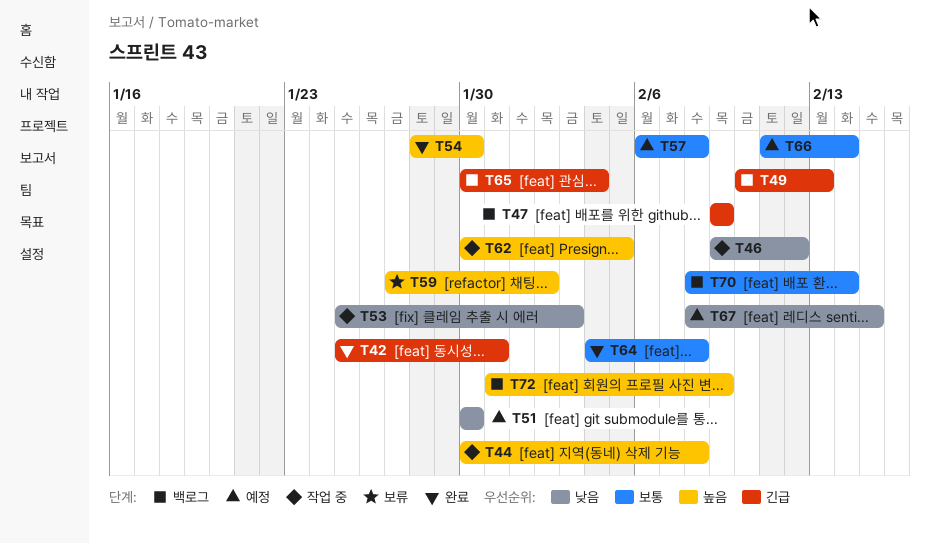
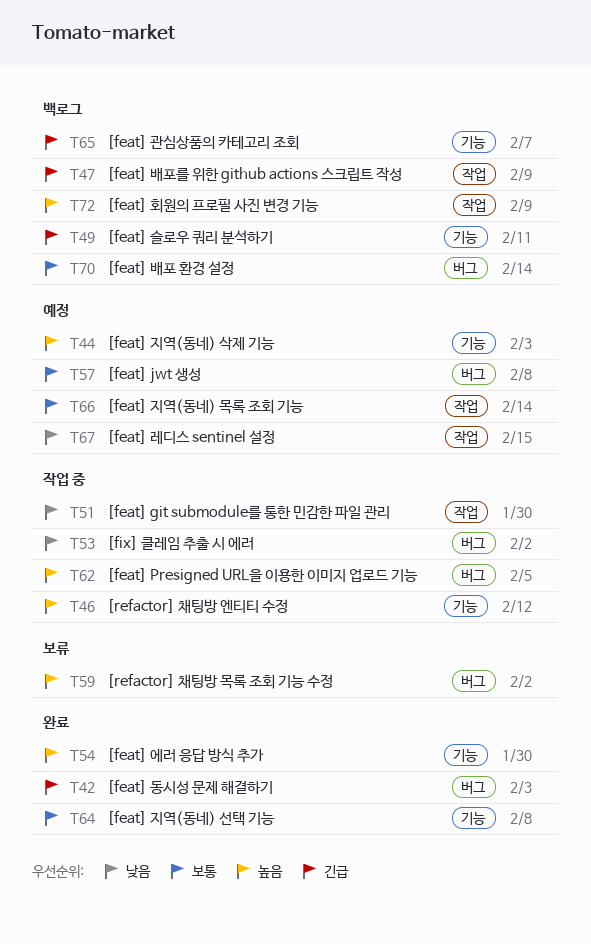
T42, due: Jan 31 -> Feb 3
T44, status: 작업 중 -> 예정
T44, due: Feb 8 -> Feb 3
T46, priority: 낮음 -> 높음
T49, due: Feb 13 -> Feb 11
T51, status: 예정 -> 작업 중
T53, due: Feb 3 -> Feb 2
T65, due: Feb 4 -> Feb 7

